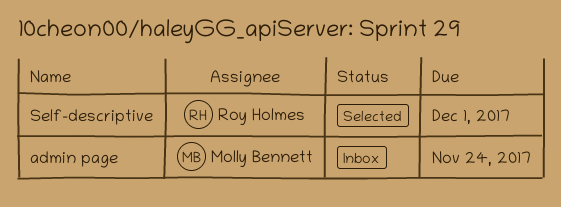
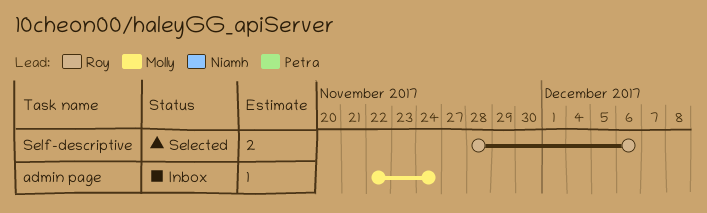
Self-descriptive, due: Dec 1 -> Dec 6

